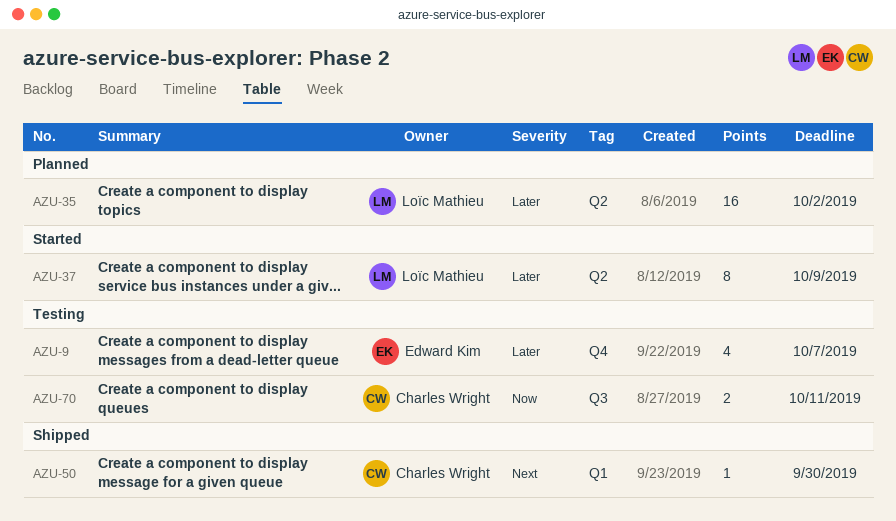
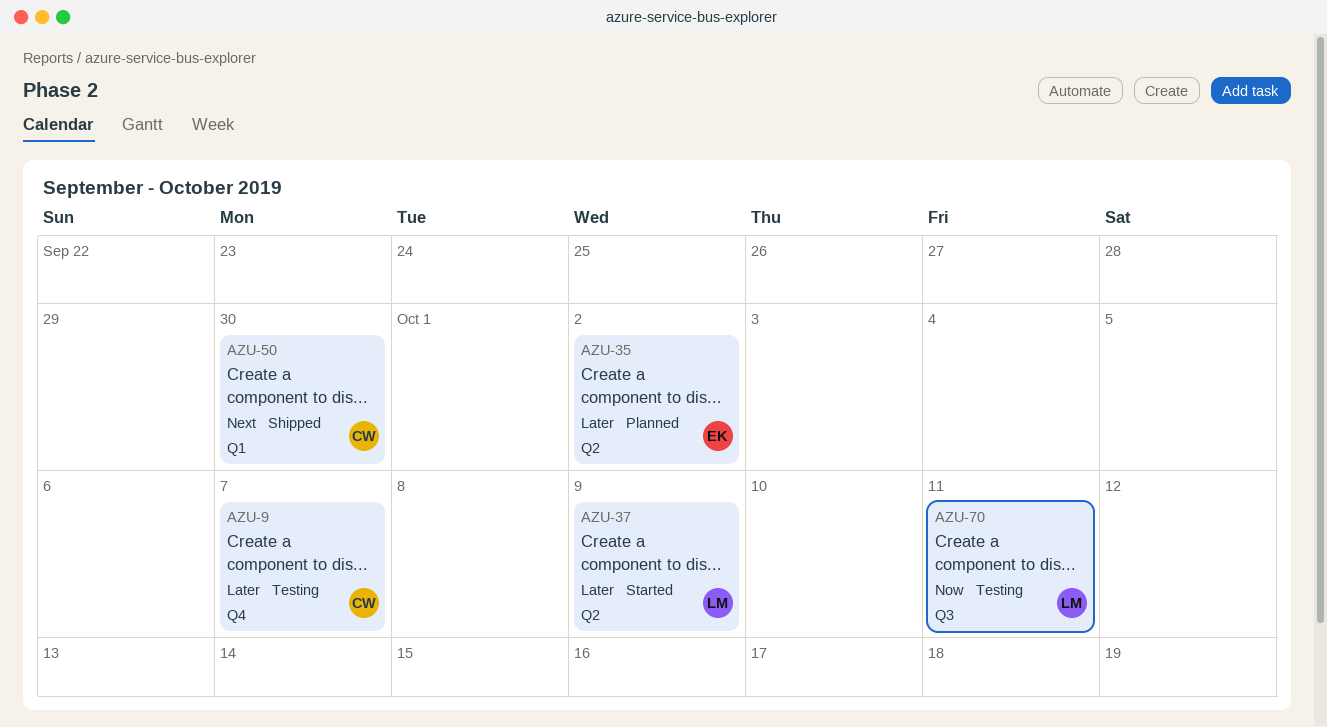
AZU-9, owner: Edward Kim -> Charles Wright
AZU-35, owner: Loïc Mathieu -> Edward Kim
AZU-70, owner: Charles Wright -> Loïc Mathieu

